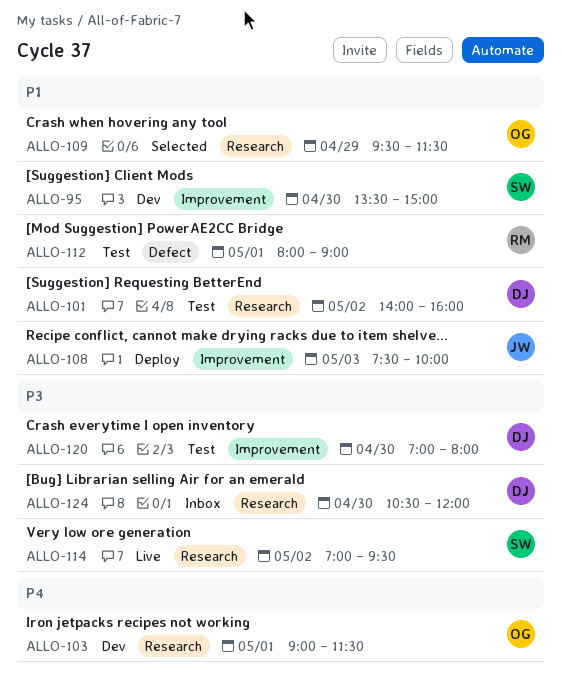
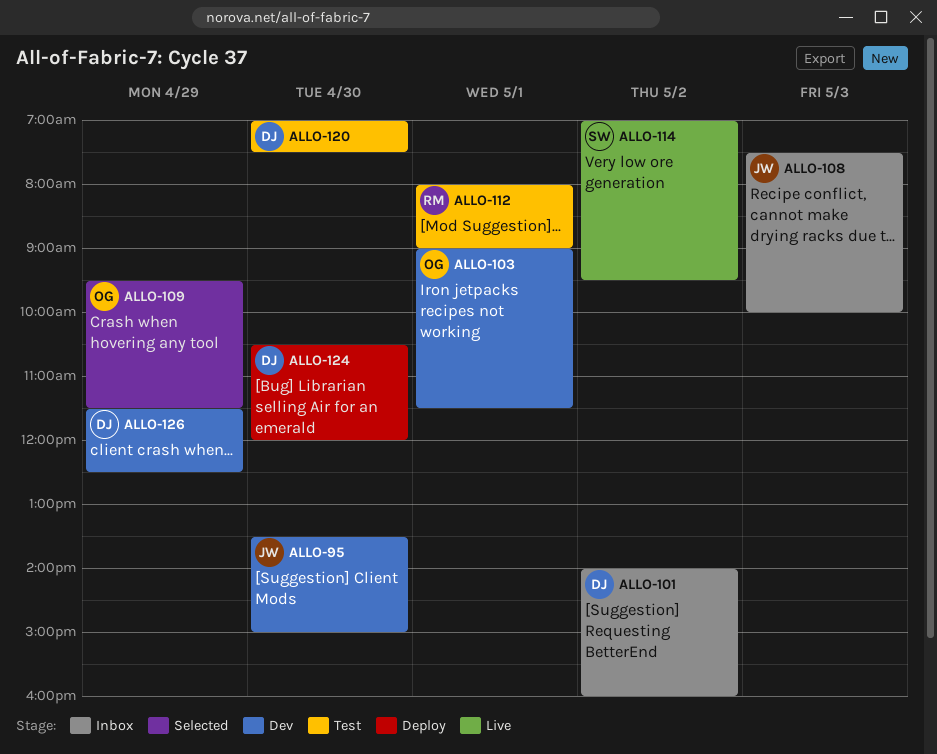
ALLO-95, owner: SW -> JW
ALLO-101, status: Test -> Inbox
ALLO-108, status: Deploy -> Inbox
ALLO-120, ends: 08:00 -> 07:30
ALLO-124, status: Inbox -> Deploy
ALLO-126: none -> present

